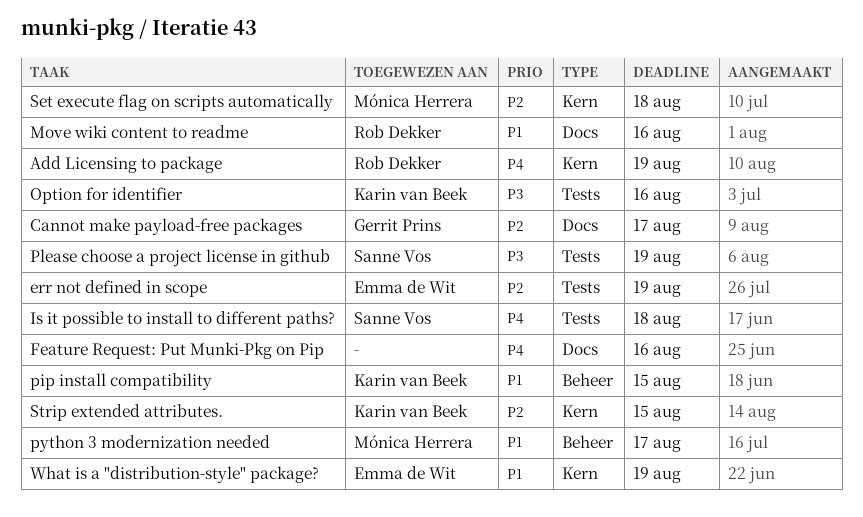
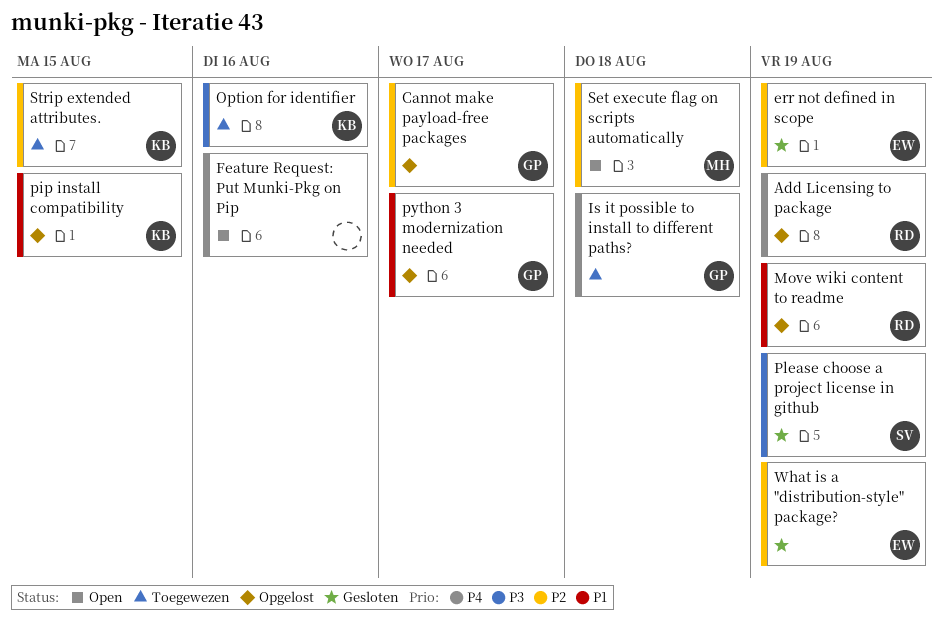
Is it possible to install to different paths?, owner: Sanne Vos -> Gerrit Prins
Move wiki content to readme, due: Aug 16 -> Aug 19
python 3 modernization needed, owner: Mónica Herrera -> Gerrit Prins
What is a "distribution-style" package?, priority: P1 -> P2

